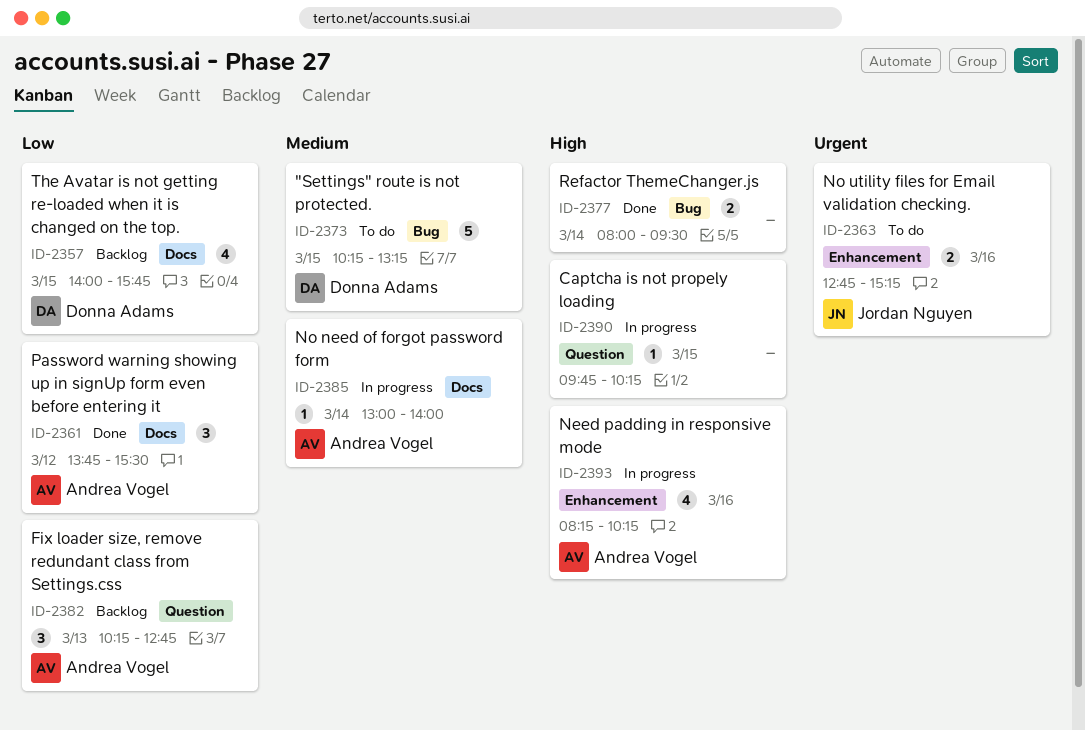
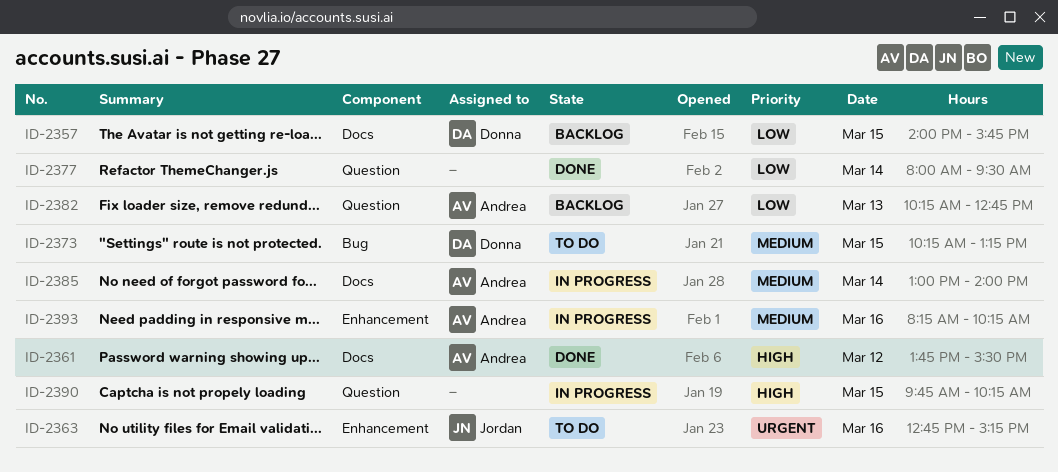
ID-2361, priority: Low -> High
ID-2377, priority: High -> Low
ID-2377, label: Bug -> Question
ID-2393, priority: High -> Medium

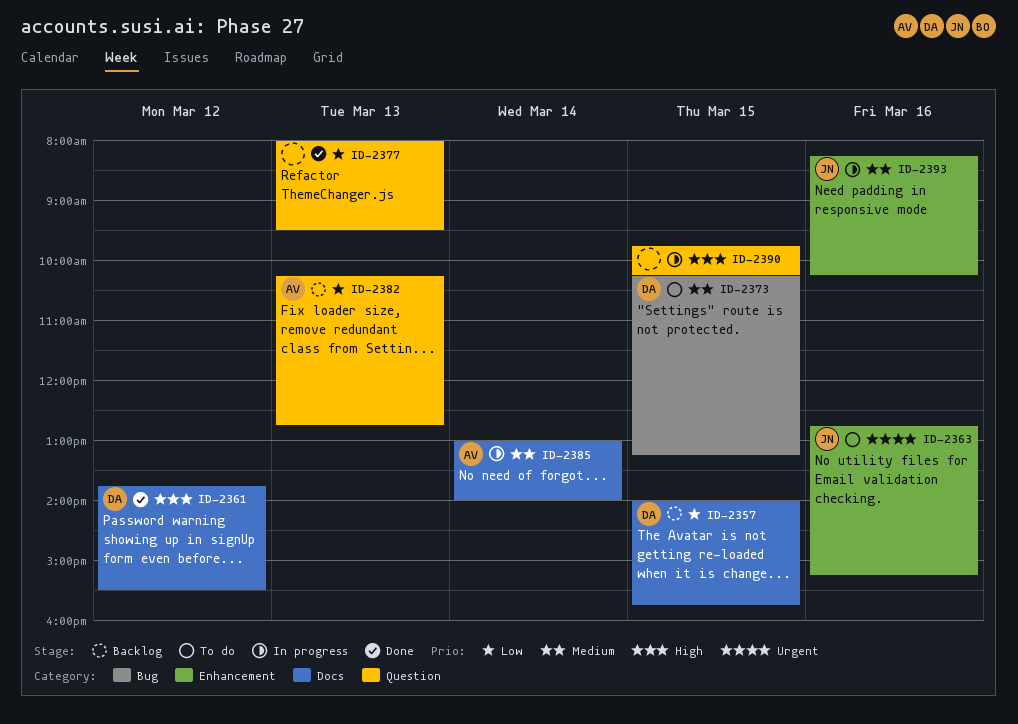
ID-2361, owner: Andrea -> Donna
ID-2377, day: Mar 14 -> Mar 13
ID-2393, owner: Andrea -> Jordan

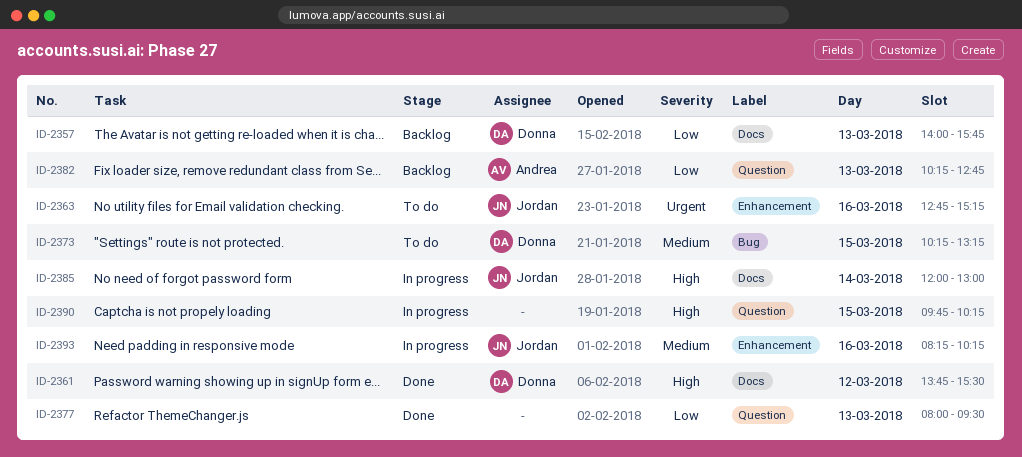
ID-2357, day: Mar 15 -> Mar 13
ID-2385, owner: Andrea -> Jordan
ID-2385, priority: Medium -> High
ID-2385, begins: 13:00 -> 12:00
ID-2385, ends: 14:00 -> 13:00

